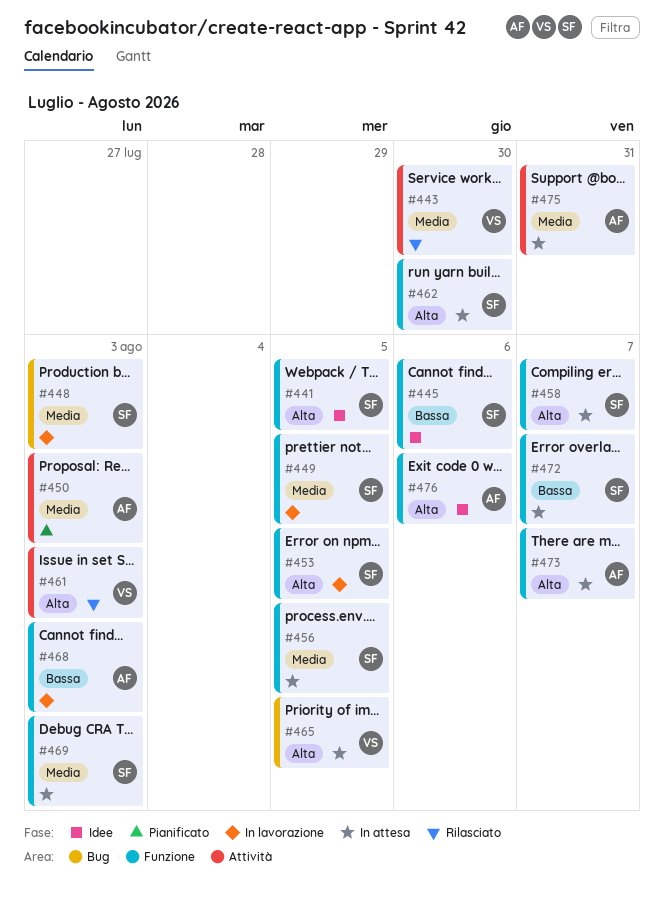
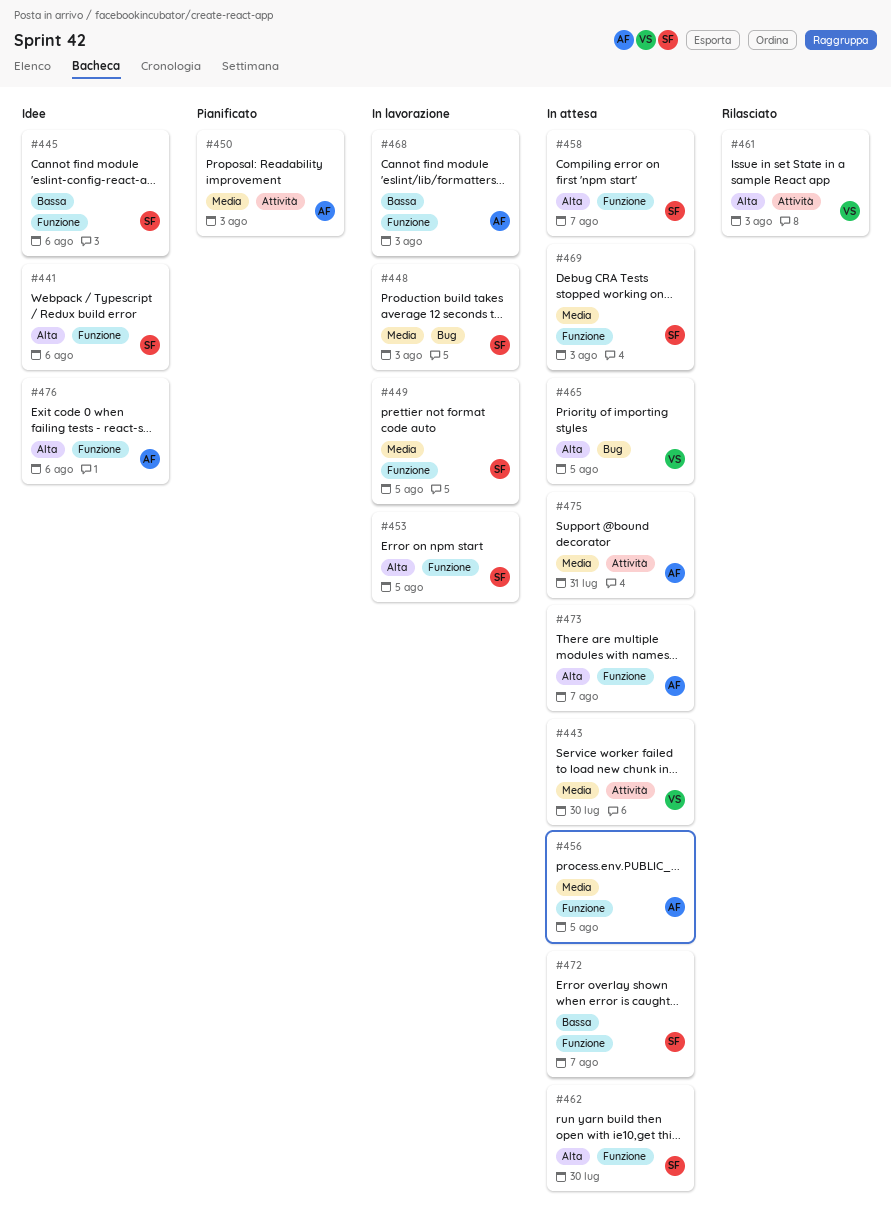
#441, due: Aug 5 -> Aug 6
#443, status: Rilasciato -> In attesa
#456, owner: SF -> AF

